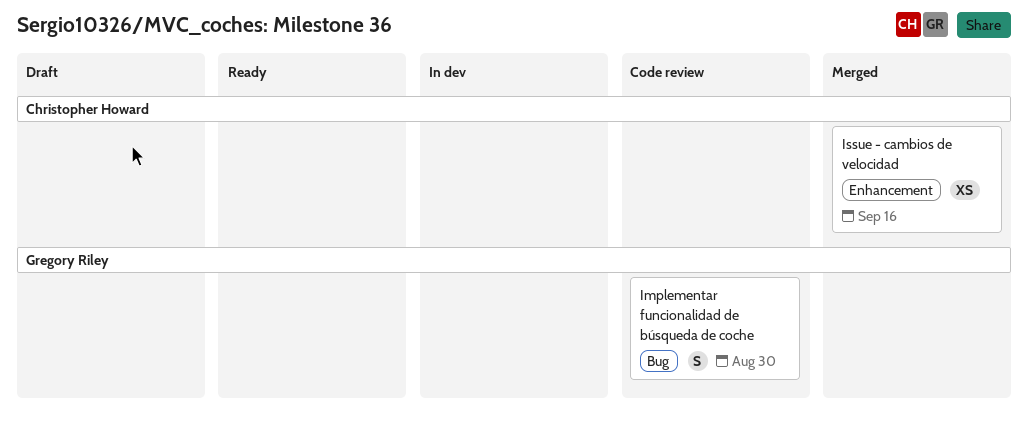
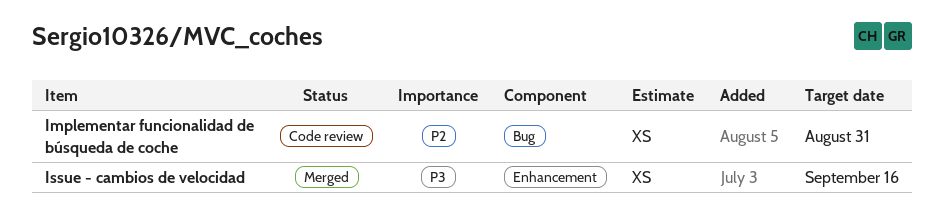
Implementar funcionalidad de búsqueda de coche, estimate: S -> XS
Implementar funcionalidad de búsqueda de coche, due: Aug 30 -> Aug 31

